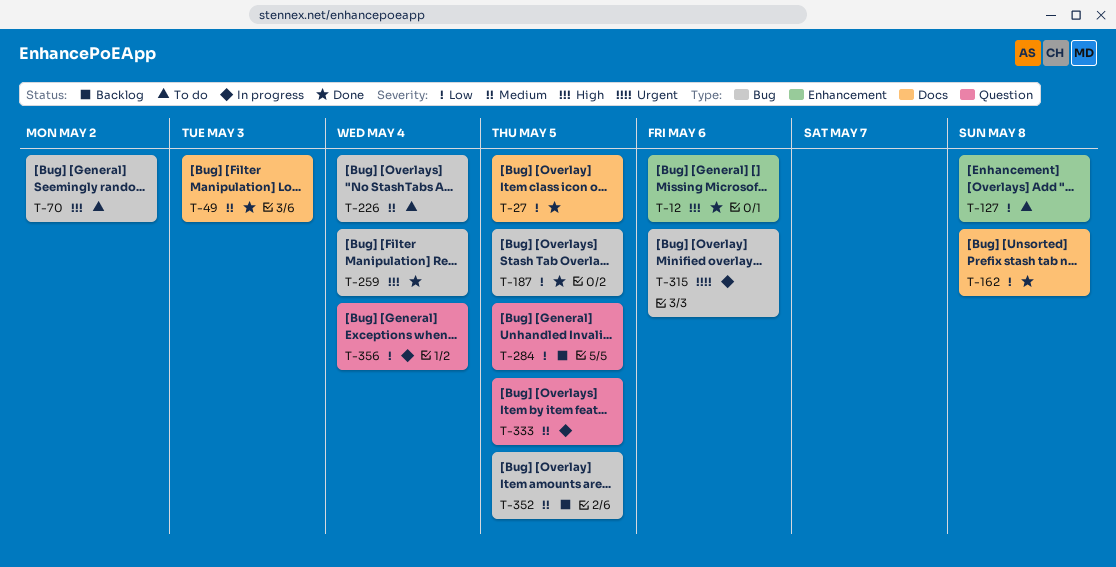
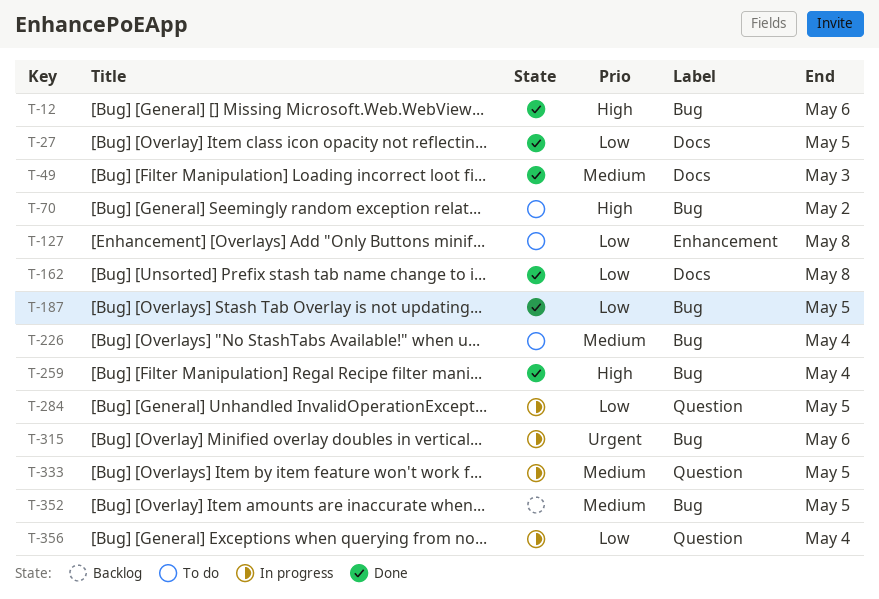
T-12, label: Enhancement -> Bug
T-284, status: Backlog -> In progress

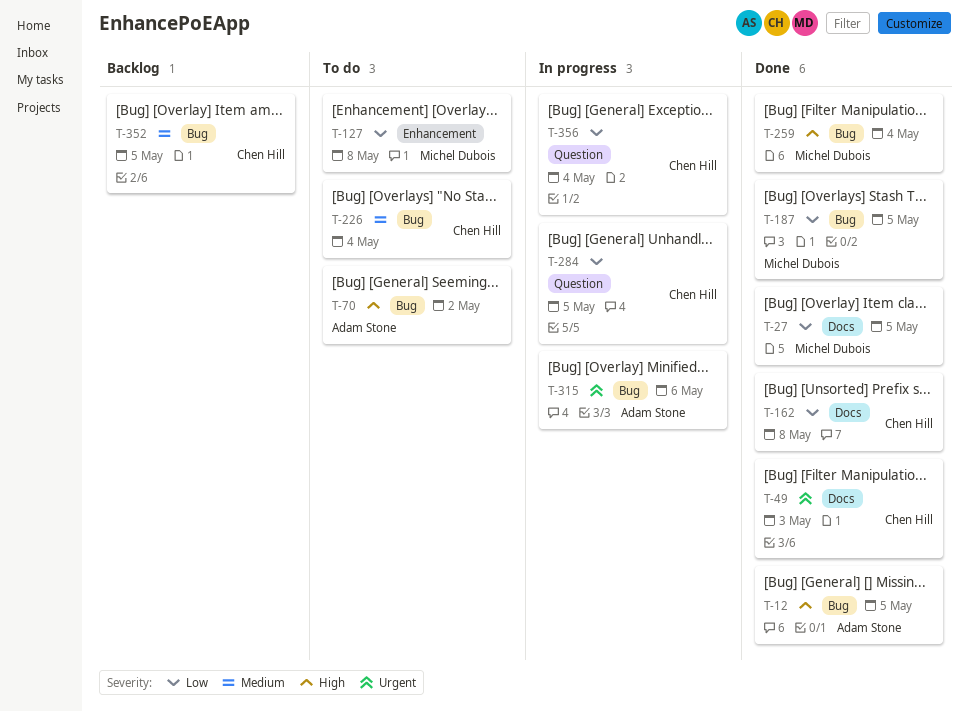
T-12, due: May 6 -> May 5
T-49, priority: Medium -> Urgent
T-333: present -> none

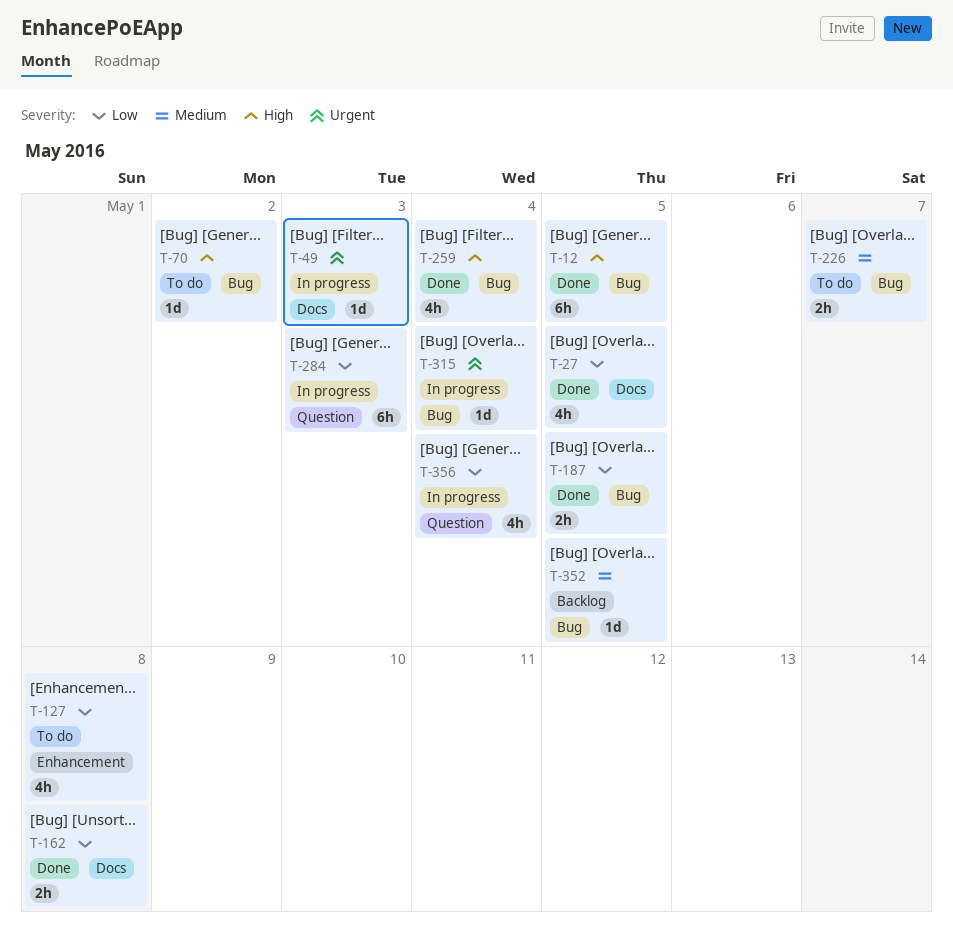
T-49, status: Done -> In progress
T-226, due: May 4 -> May 7
T-284, due: May 5 -> May 3
T-315, due: May 6 -> May 4

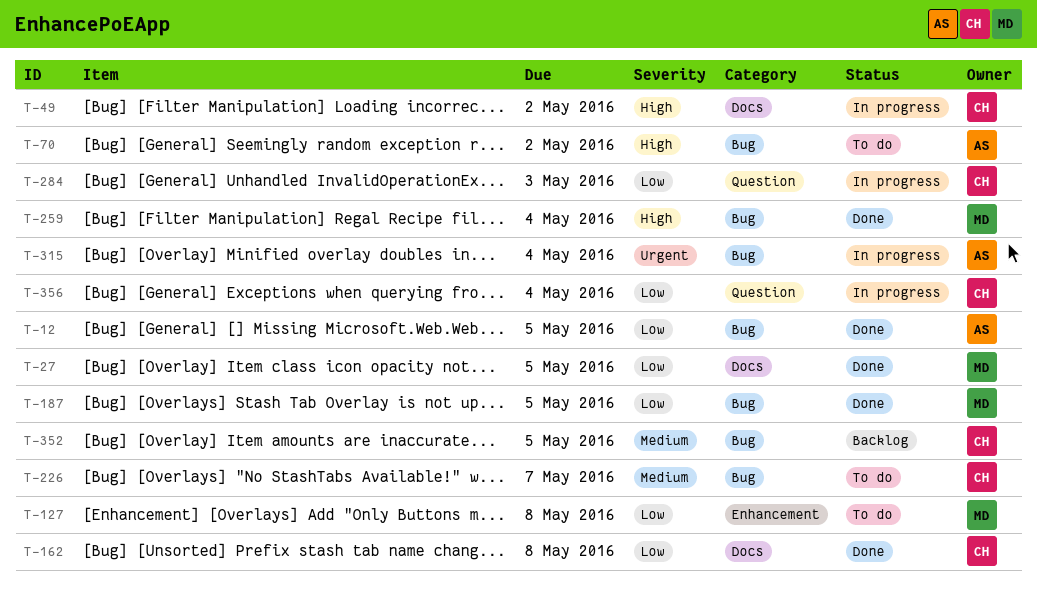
T-12, priority: High -> Low
T-49, priority: Urgent -> High
T-49, due: May 3 -> May 2

